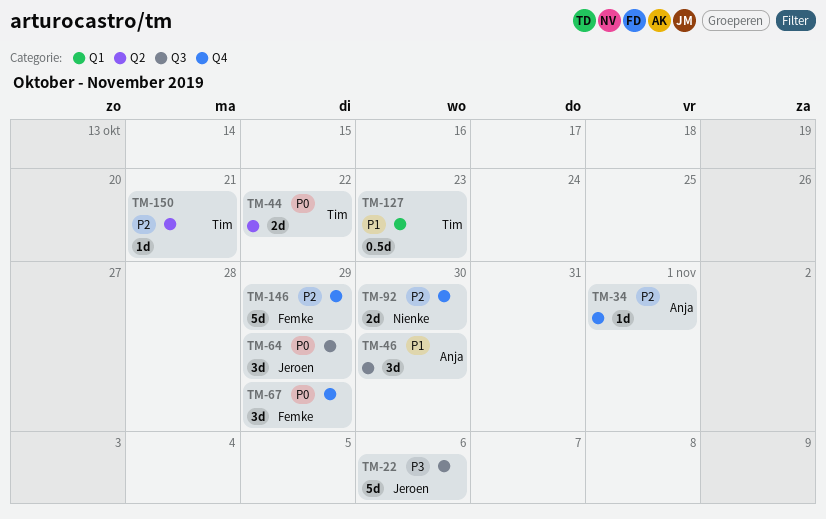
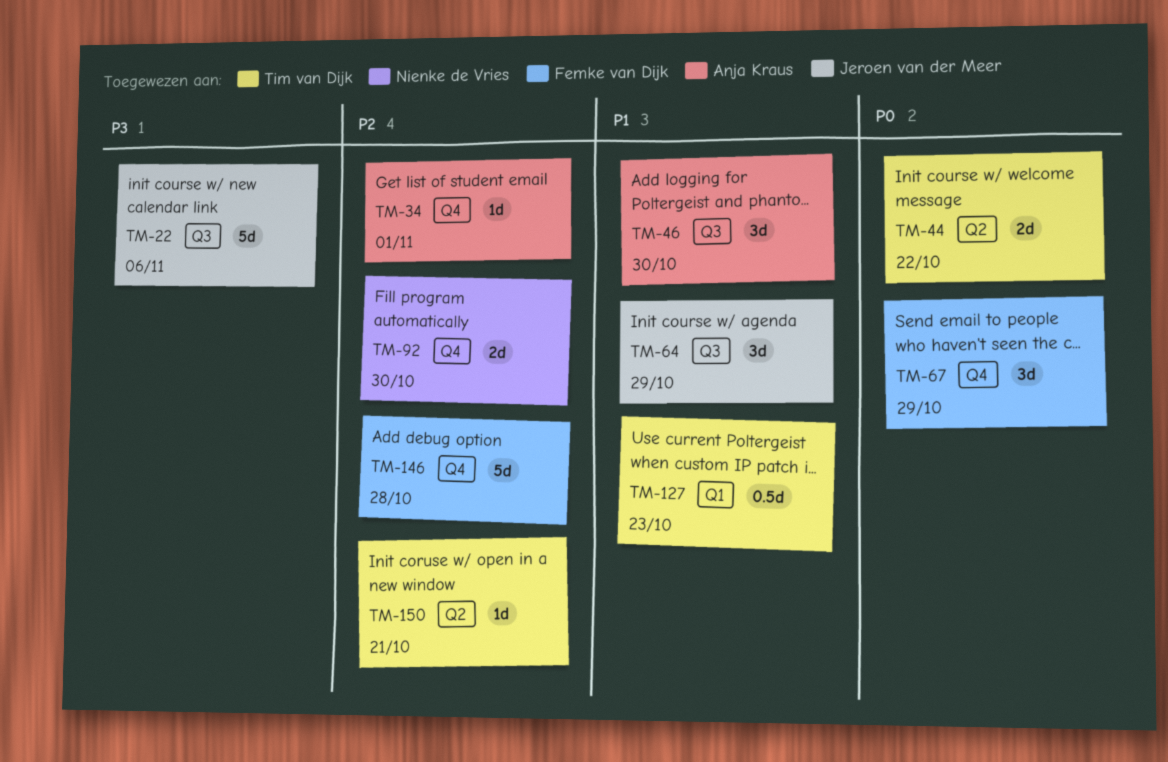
TM-64, priority: P0 -> P1
TM-146, due: Oct 29 -> Oct 28

